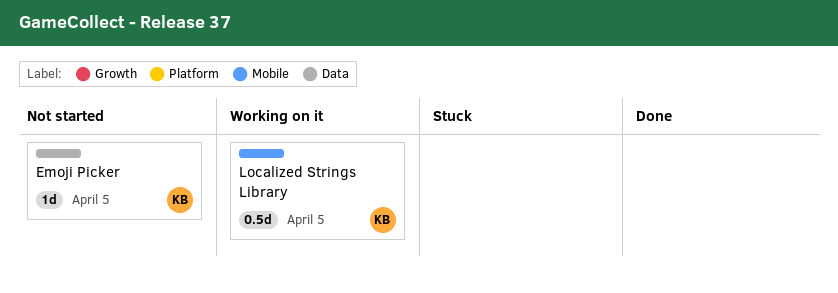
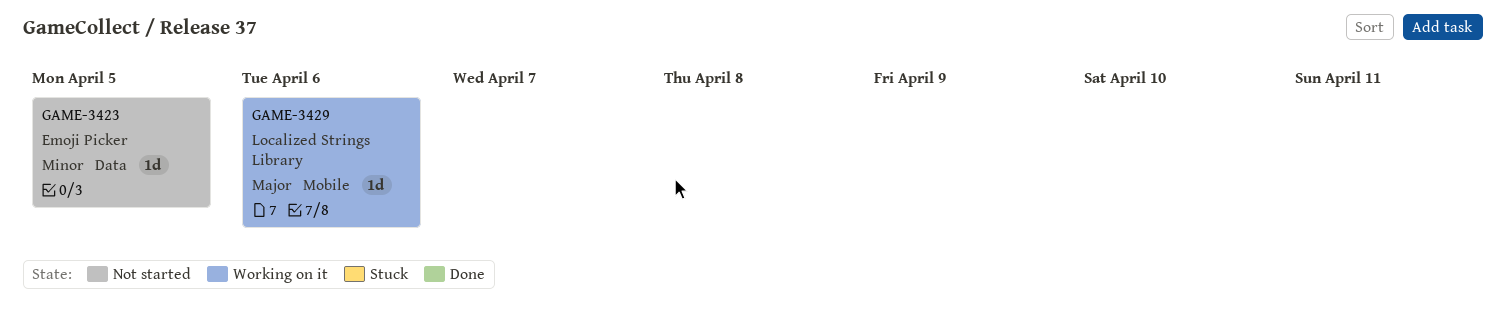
Localized Strings Library, estimate: 0.5d -> 1d
Localized Strings Library, due: Apr 5 -> Apr 6

